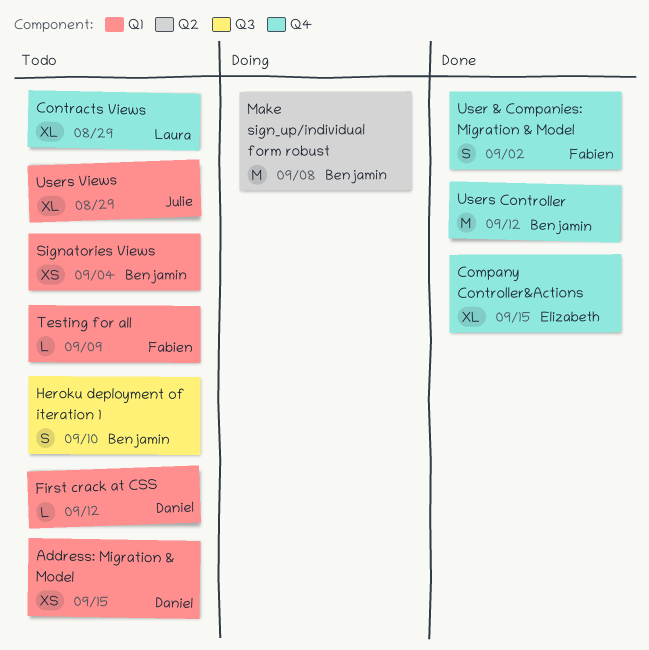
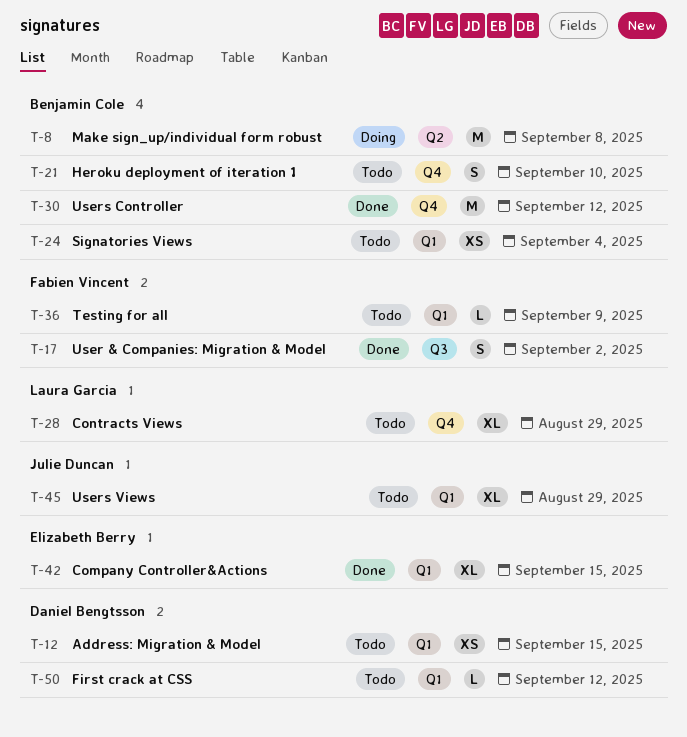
Company Controller&Actions, label: Q4 -> Q1
Heroku deployment of iteration 1, label: Q3 -> Q4
User & Companies: Migration & Model, label: Q4 -> Q3

